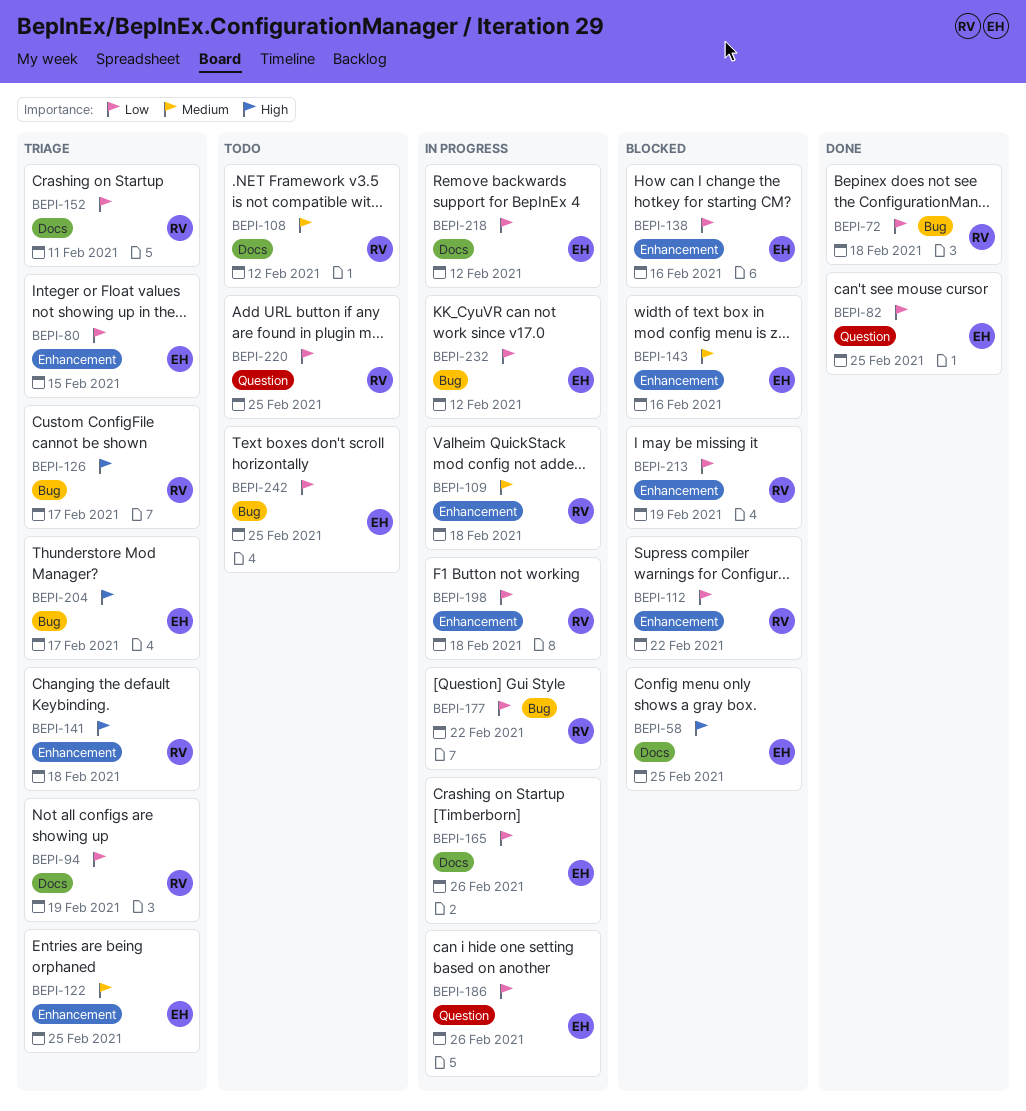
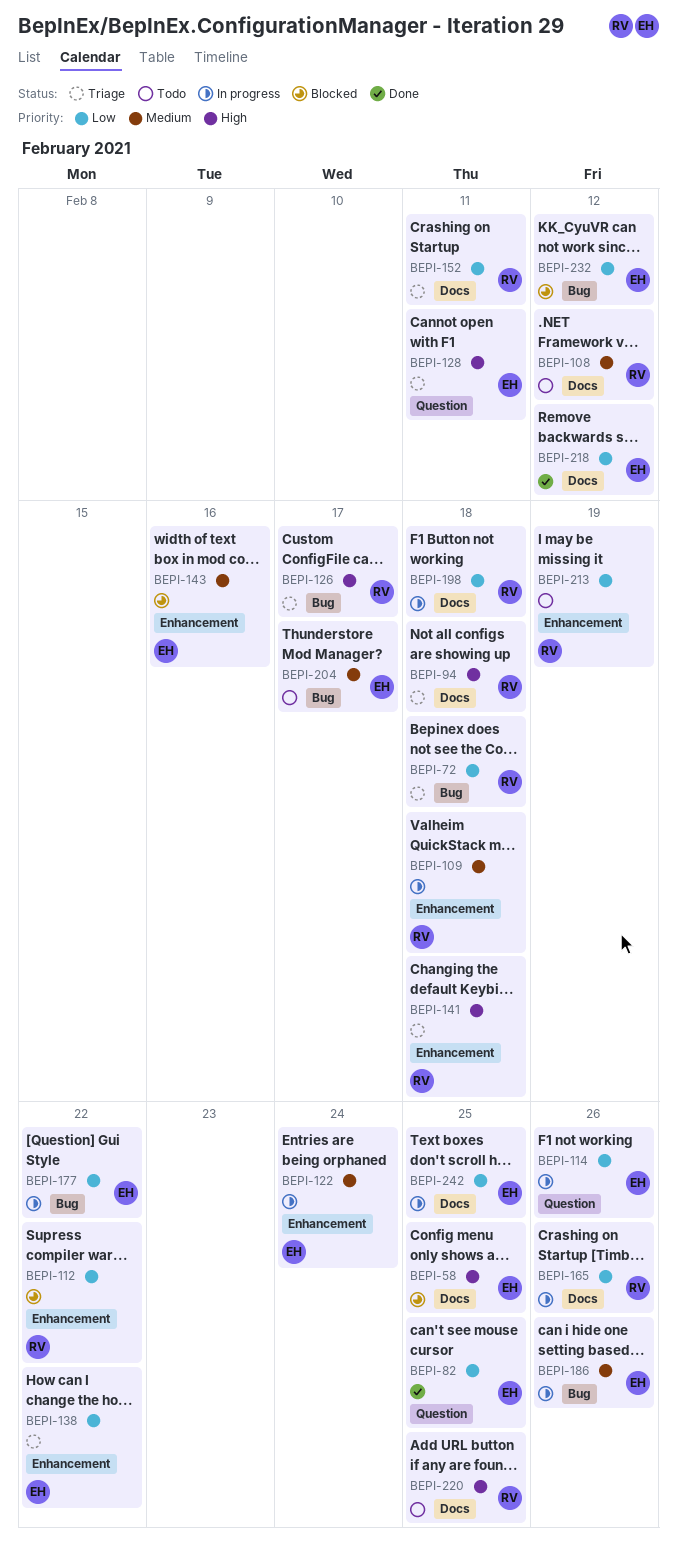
BEPI-72, status: Done -> Triage
BEPI-80: present -> none
BEPI-94, priority: Low -> High
BEPI-94, due: Feb 19 -> Feb 18
BEPI-114: none -> present
BEPI-122, status: Triage -> In progress
BEPI-122, due: Feb 25 -> Feb 24
BEPI-128: none -> present
BEPI-138, status: Blocked -> Triage
BEPI-138, due: Feb 16 -> Feb 22
BEPI-165, owner: EH -> RV
BEPI-177, owner: RV -> EH
BEPI-186, priority: Low -> Medium
BEPI-186, label: Question -> Bug
BEPI-198, label: Enhancement -> Docs
BEPI-204, status: Triage -> Todo
BEPI-204, priority: High -> Medium
BEPI-213, status: Blocked -> Todo
BEPI-218, status: In progress -> Done
BEPI-220, priority: Low -> High
BEPI-220, label: Question -> Docs
BEPI-232, status: In progress -> Blocked
BEPI-242, status: Todo -> In progress
BEPI-242, label: Bug -> Docs

